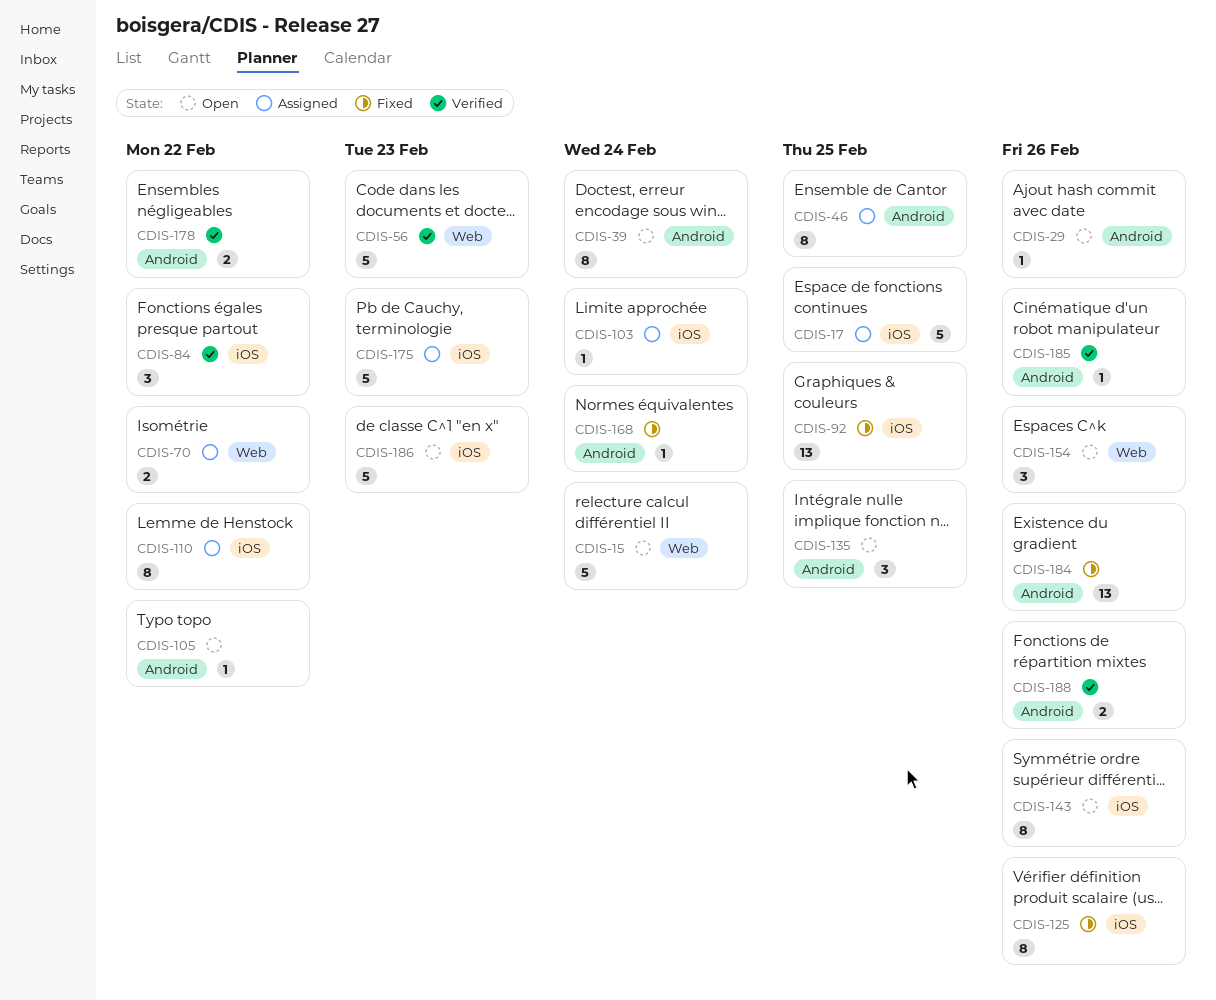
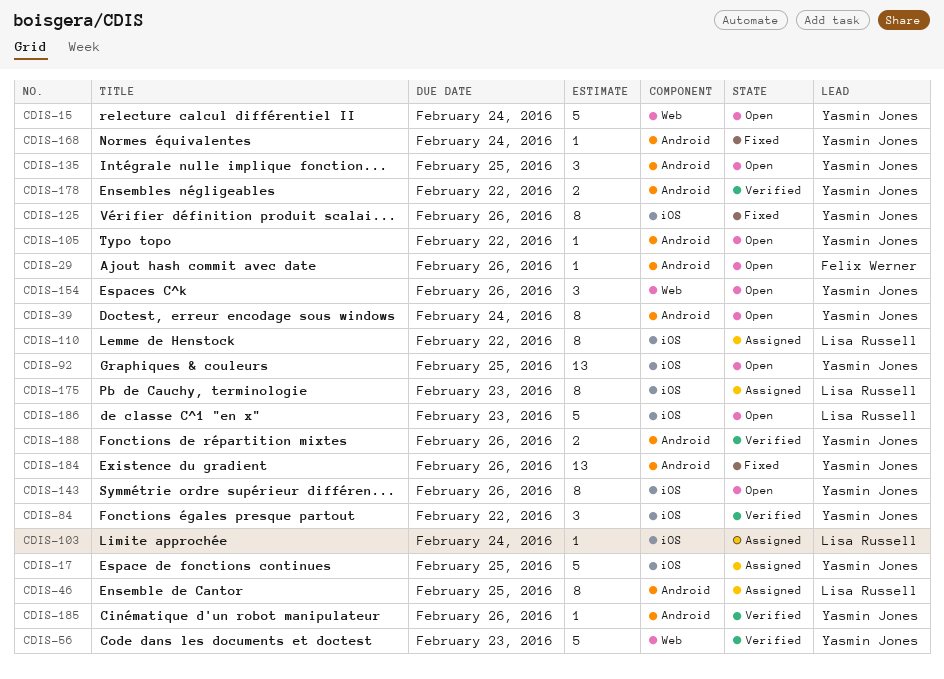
CDIS-70: present -> none
CDIS-92, status: Fixed -> Open
CDIS-175, estimate: 5 -> 8

